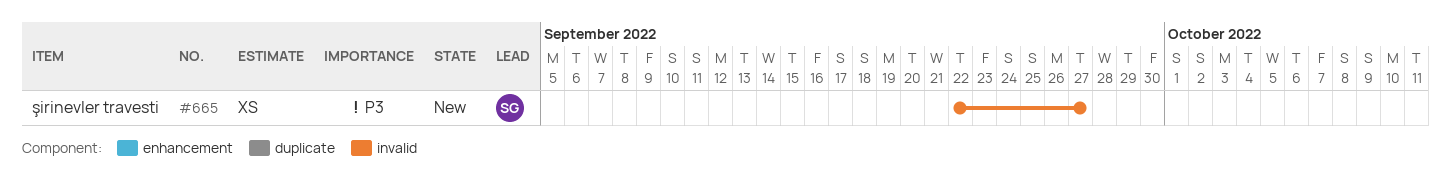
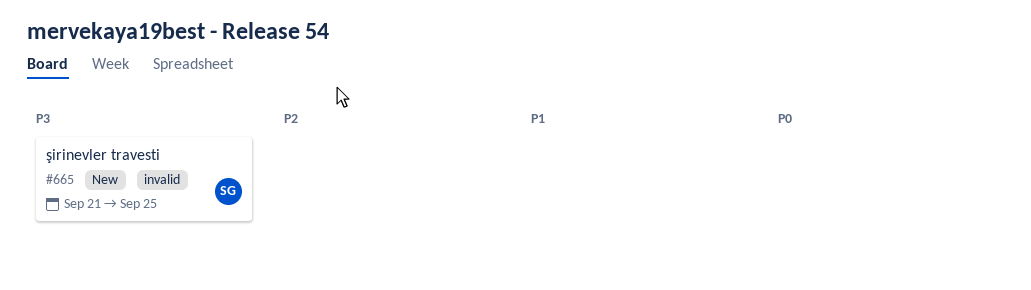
#665, start: Sep 22 -> Sep 21
#665, due: Sep 27 -> Sep 25

